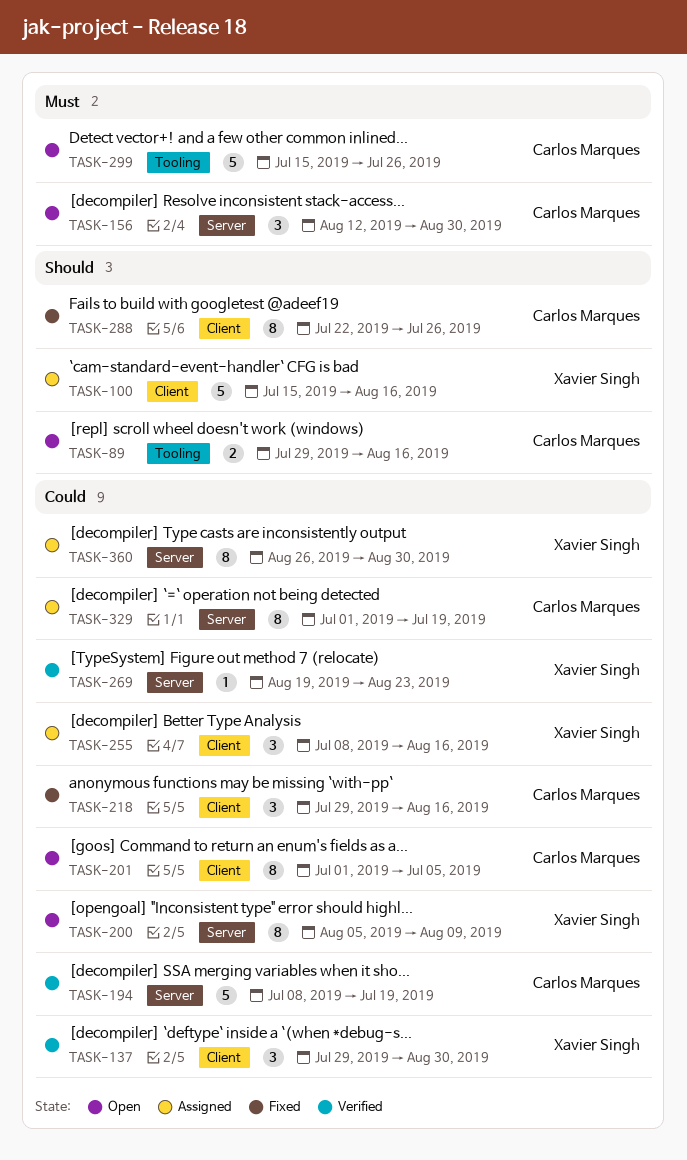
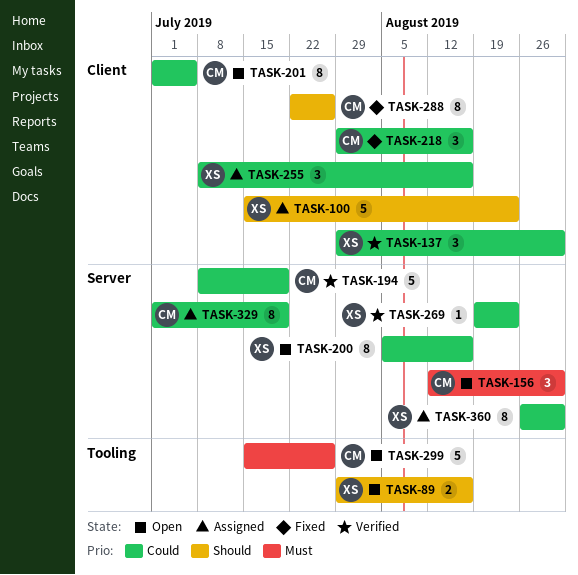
TASK-89, owner: Carlos Marques -> Xavier Singh
TASK-100, due: Aug 16 -> Aug 23
TASK-200, due: Aug 9 -> Aug 16

